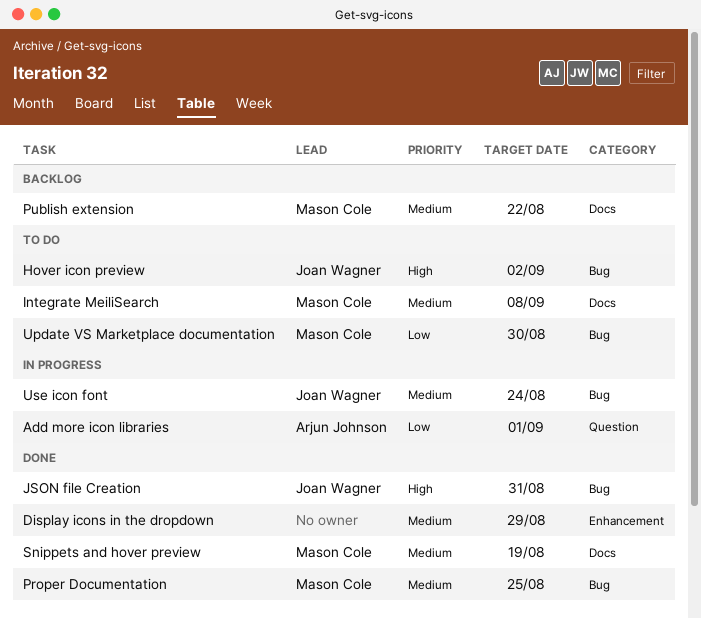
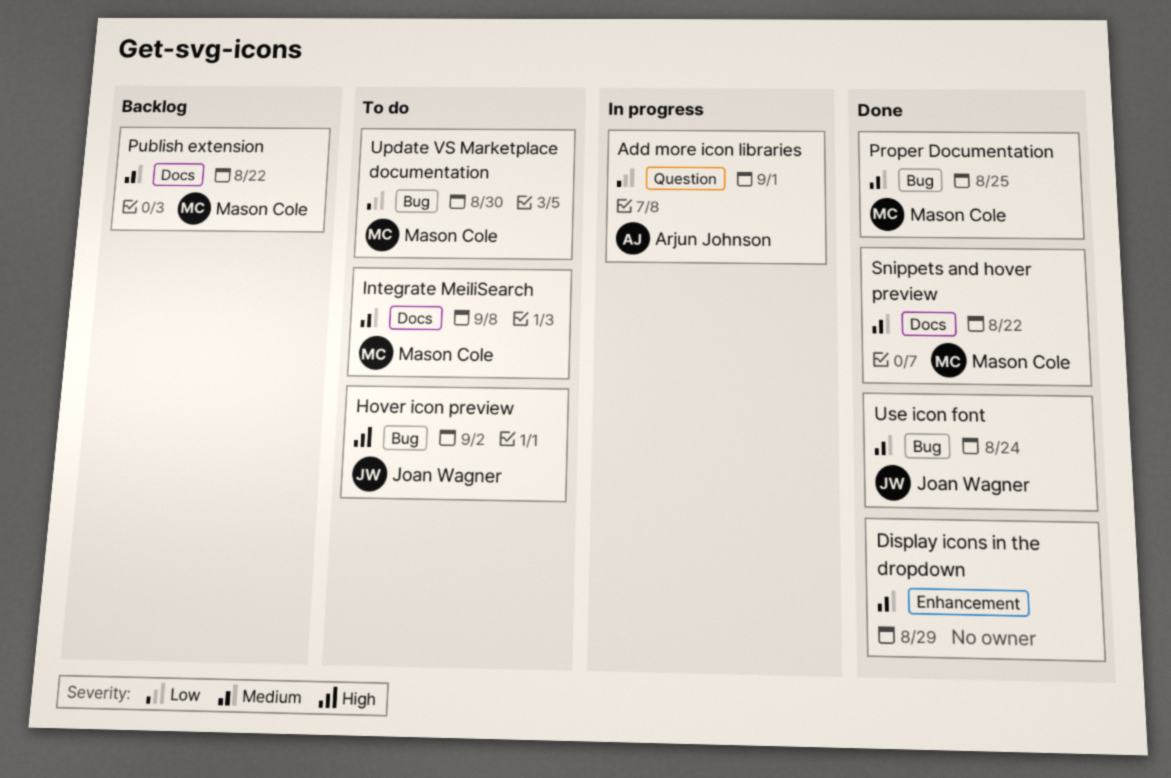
JSON file Creation: present -> none
Snippets and hover preview, due: Aug 19 -> Aug 22
Use icon font, status: In progress -> Done

